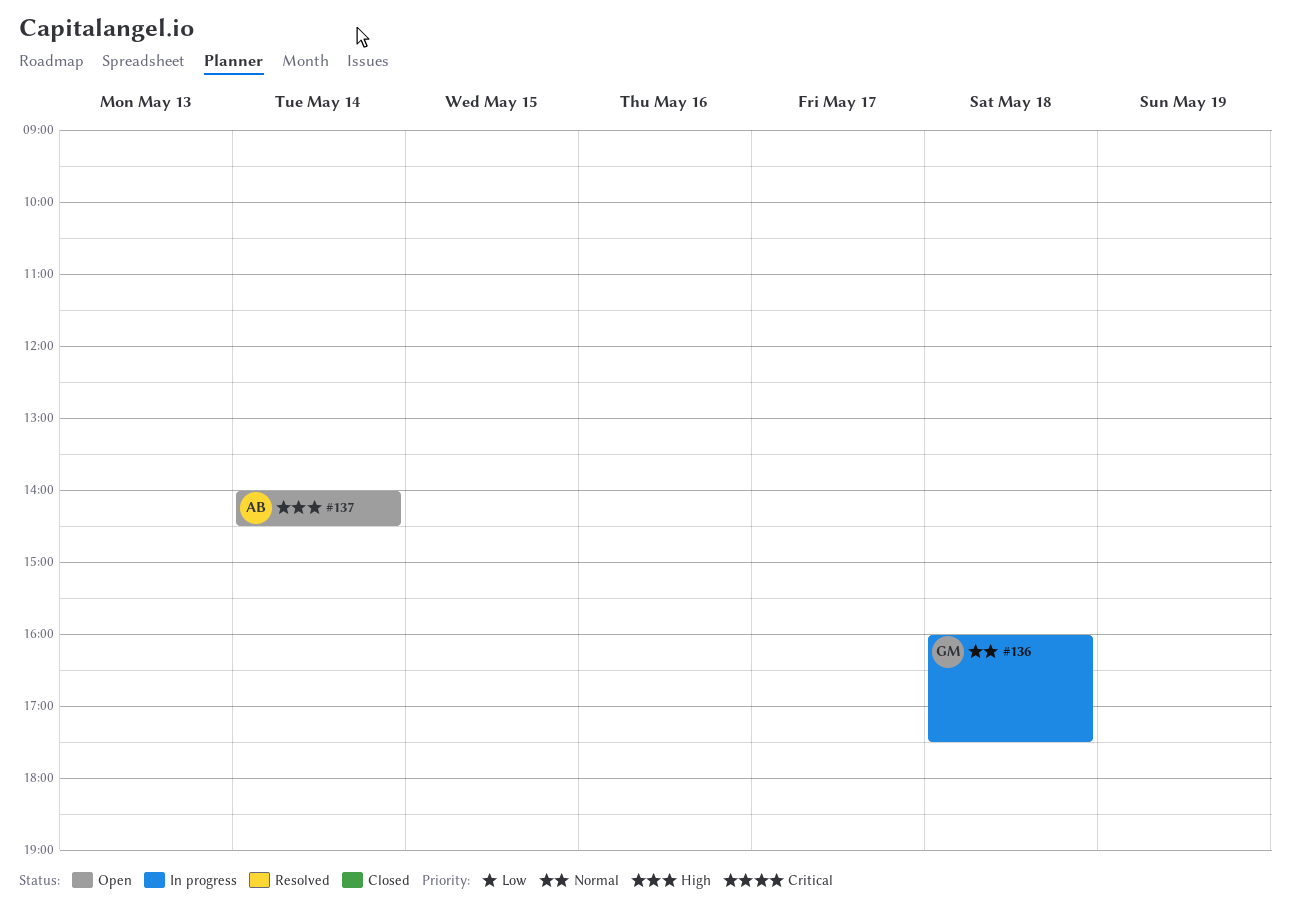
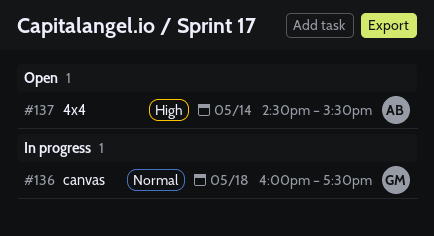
#137, begins: 14:00 -> 14:30
#137, ends: 14:30 -> 15:30

